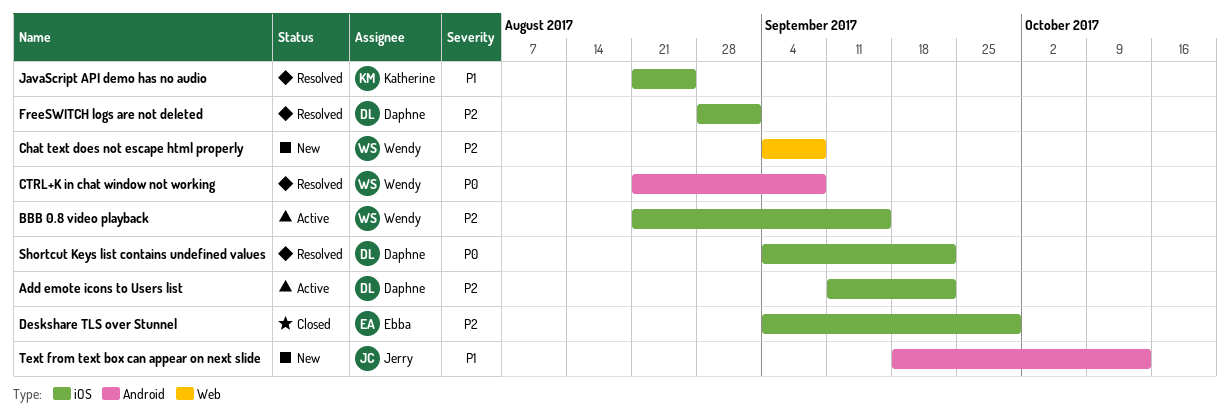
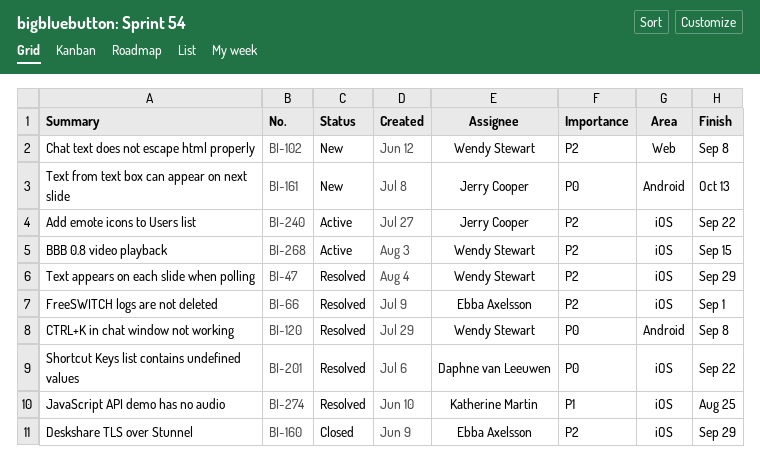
Add emote icons to Users list, owner: Daphne van Leeuwen -> Jerry Cooper
FreeSWITCH logs are not deleted, owner: Daphne van Leeuwen -> Ebba Axelsson
Text appears on each slide when polling: none -> present
Text from text box can appear on next slide, priority: P1 -> P0

